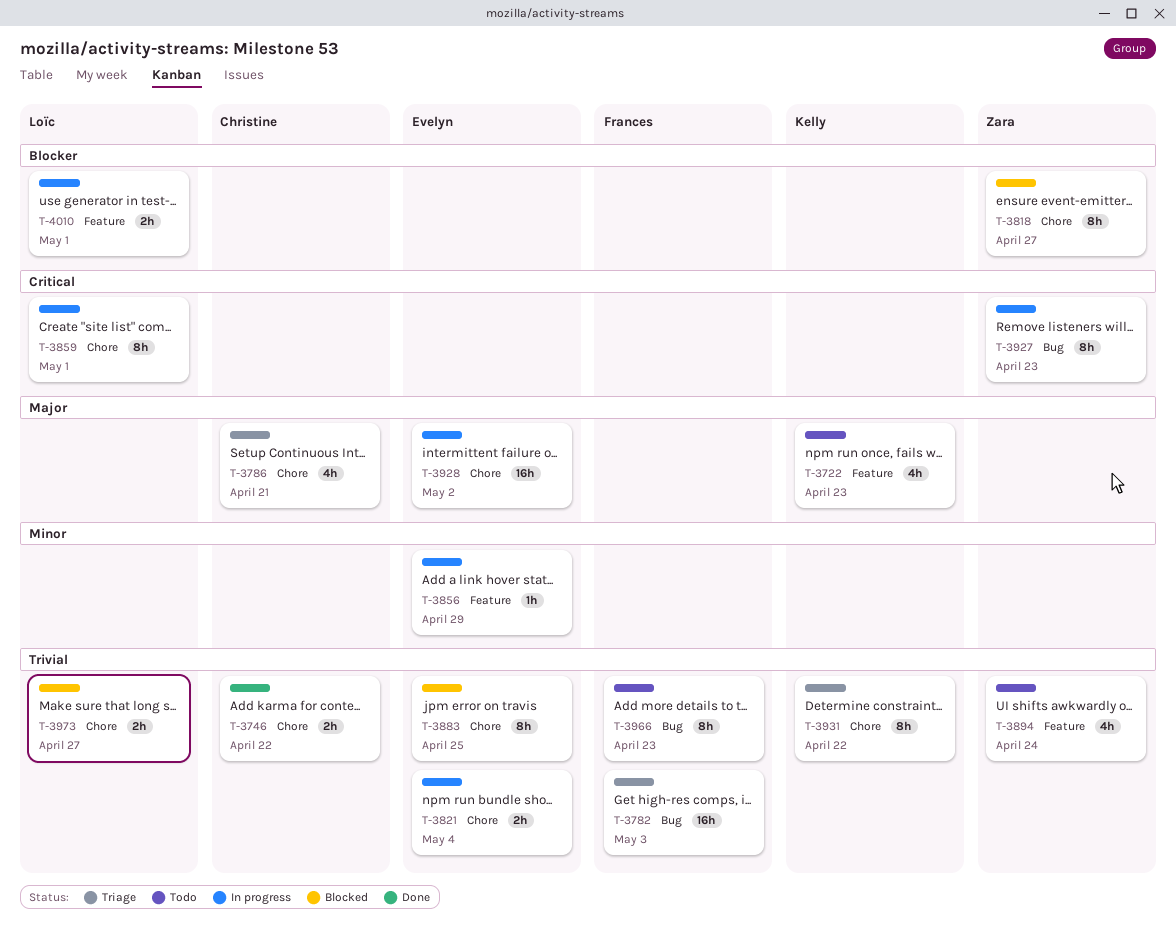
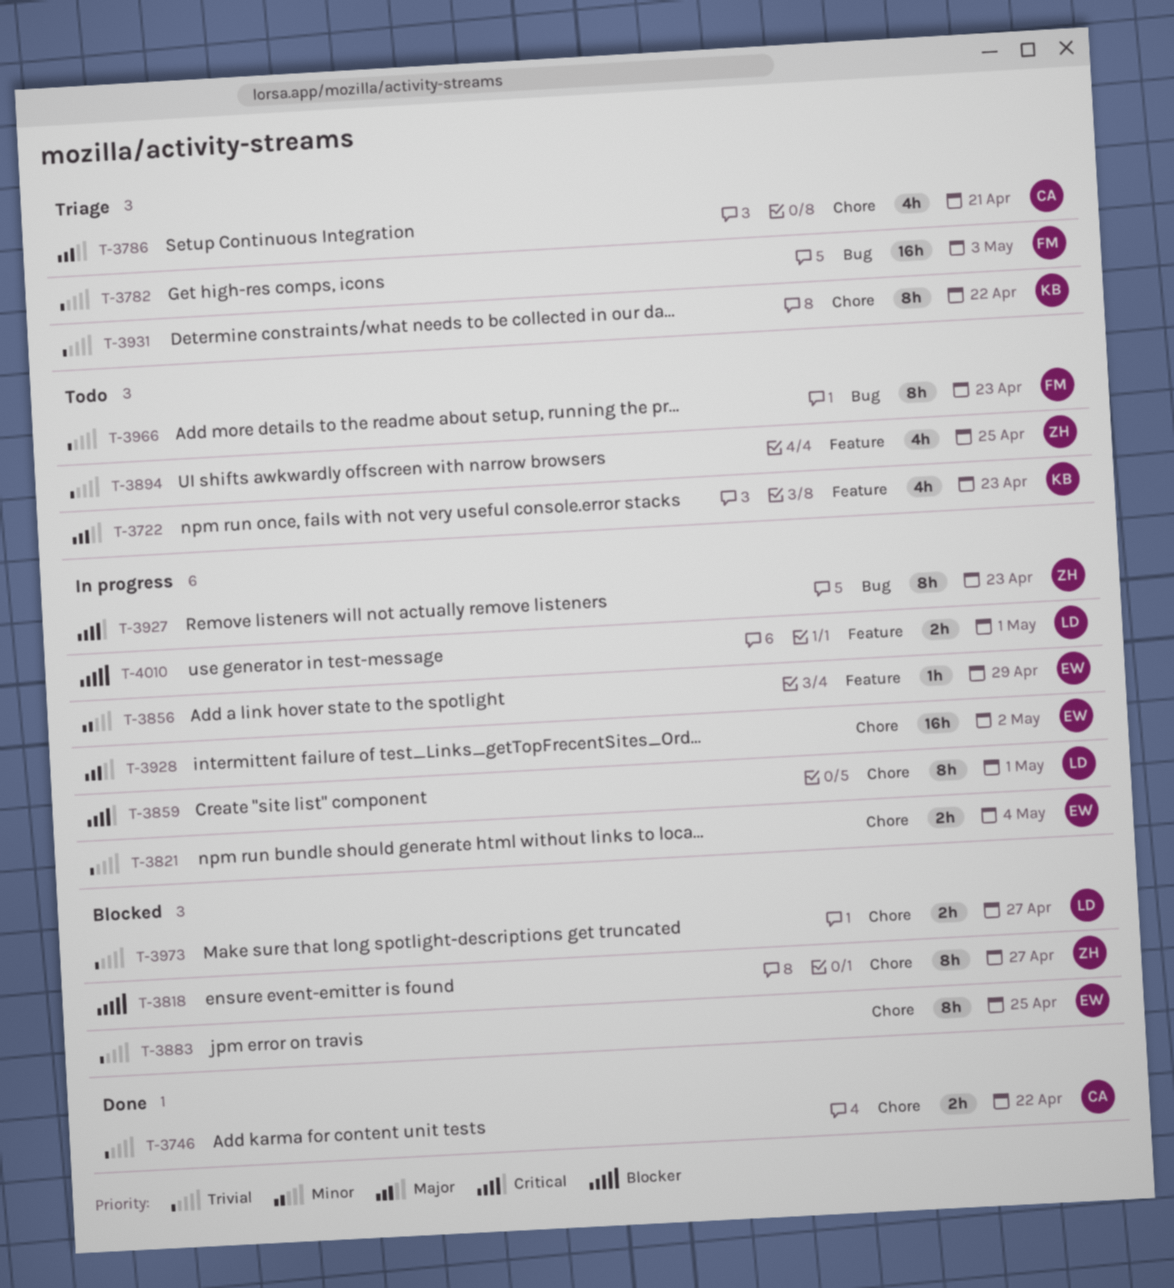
T-3894, due: Apr 24 -> Apr 25

